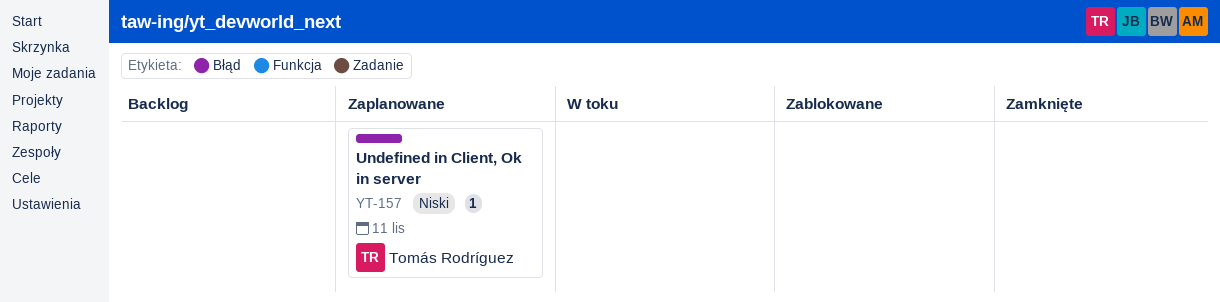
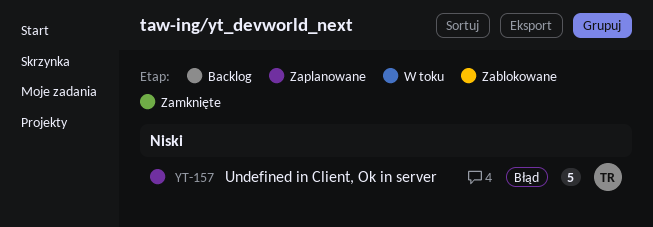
YT-157, estimate: 1 -> 5

